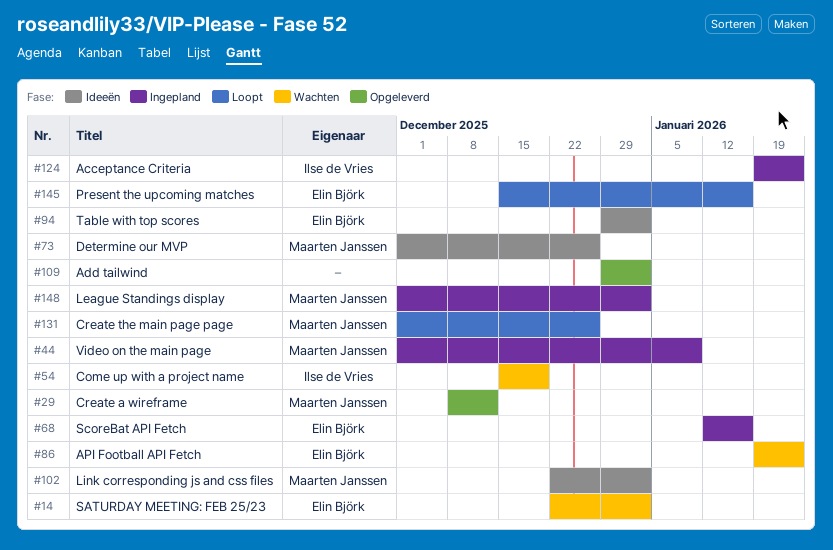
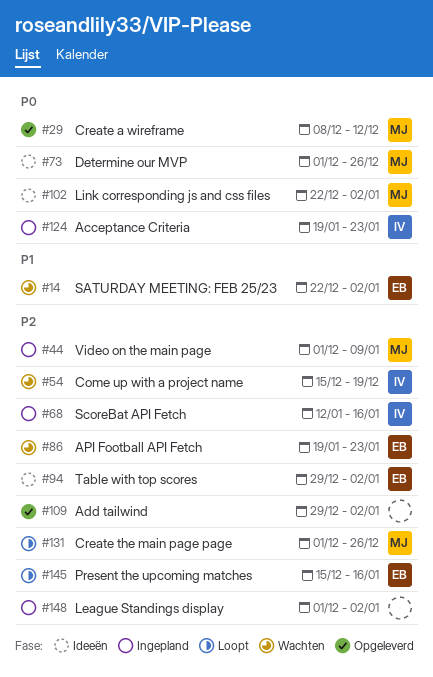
#68, owner: Elin Björk -> Ilse de Vries
#148, owner: Maarten Janssen -> none

